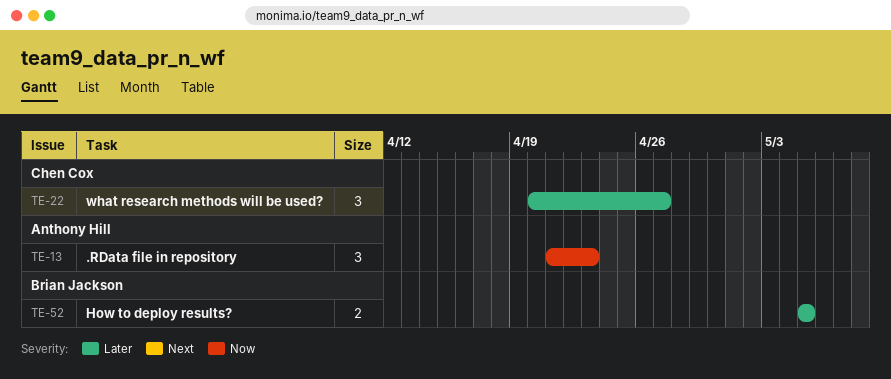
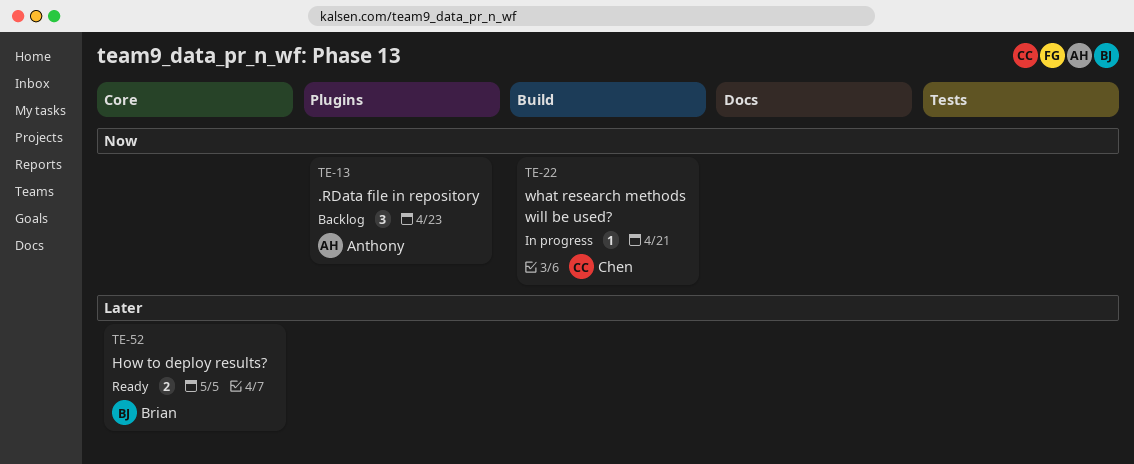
TE-22, priority: Later -> Now
TE-22, estimate: 3 -> 1
TE-22, due: Apr 27 -> Apr 21

